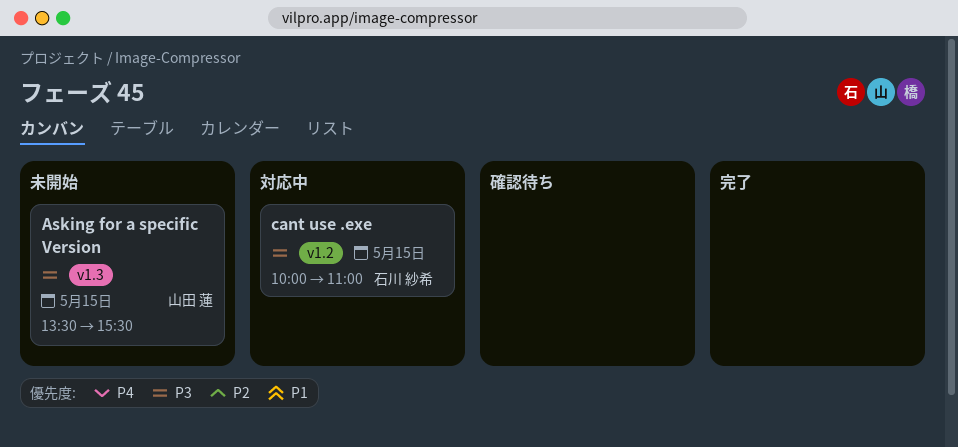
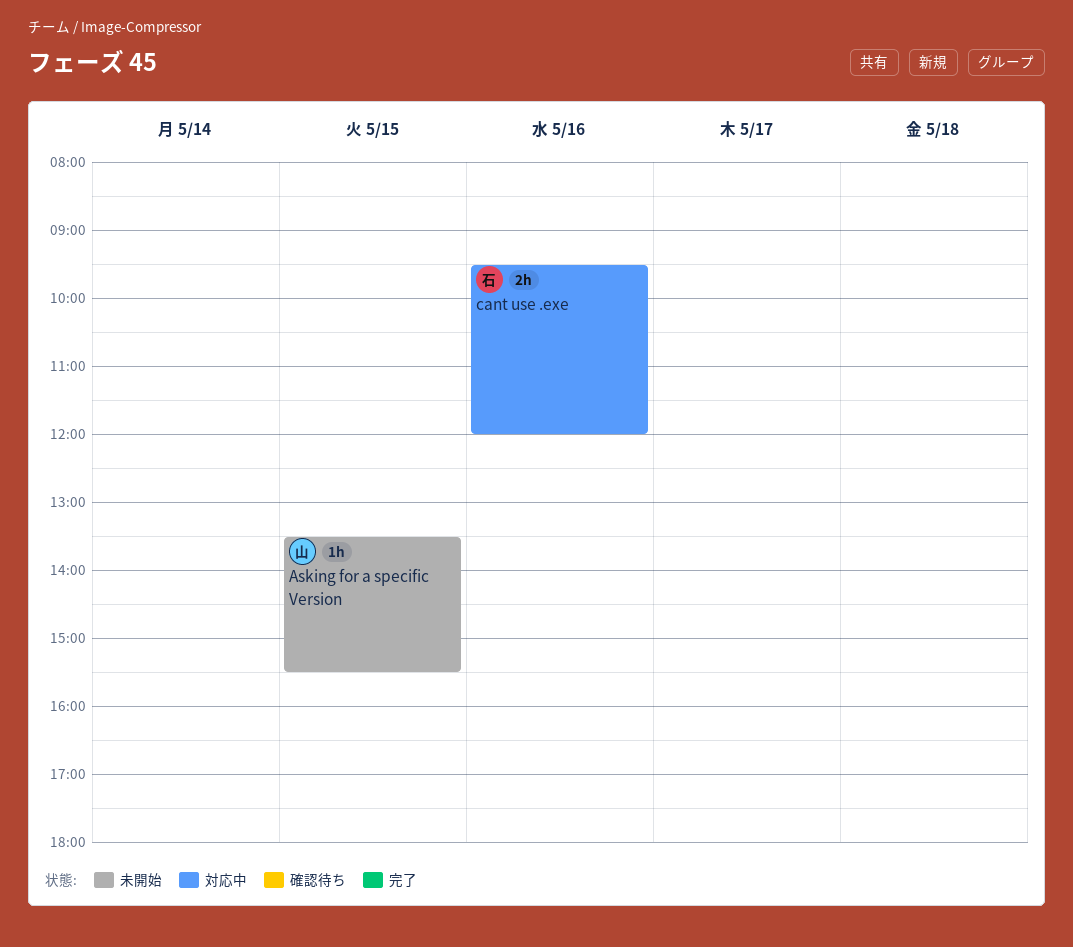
cant use .exe, day: May 15 -> May 16
cant use .exe, begins: 10:00 -> 09:30
cant use .exe, ends: 11:00 -> 12:00

